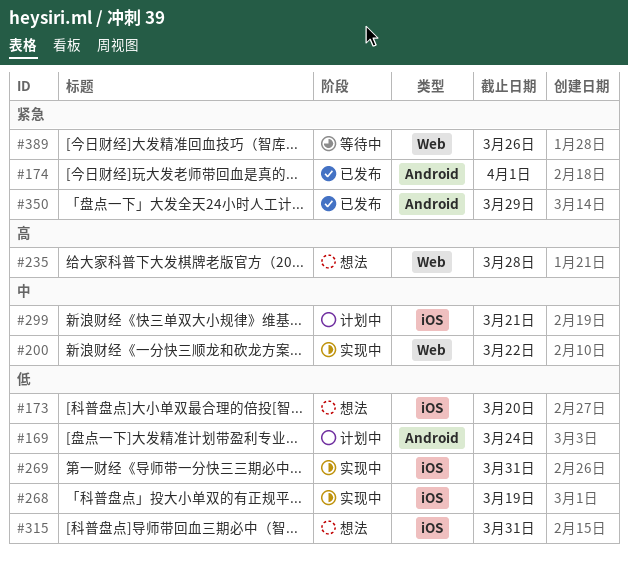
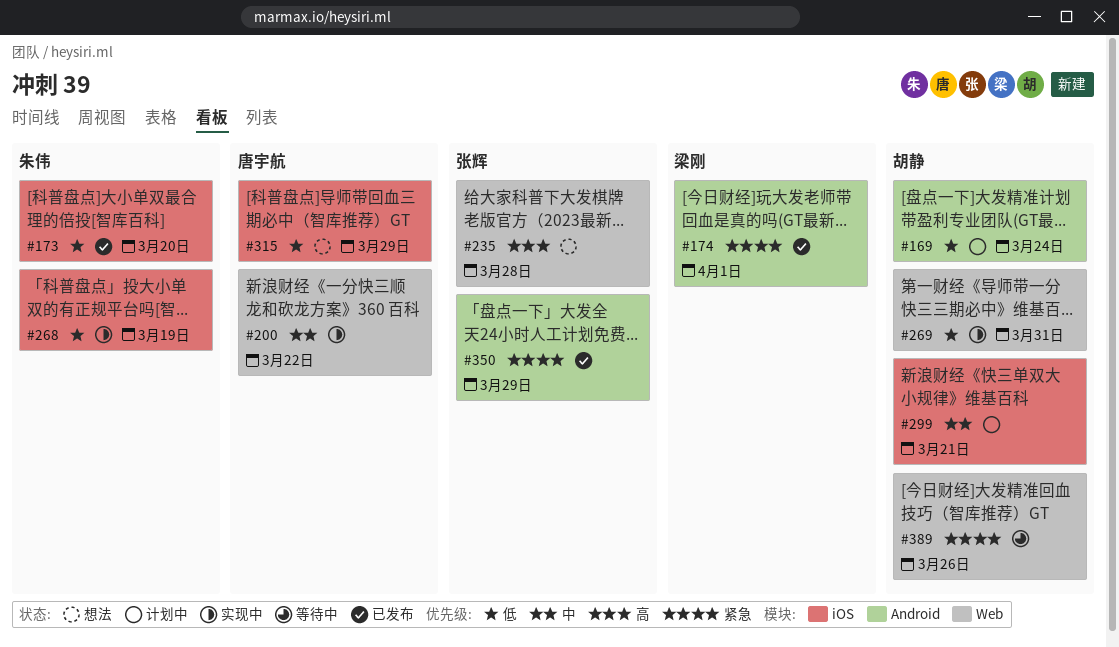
#173, status: 想法 -> 已发布
#269, label: iOS -> Web
#315, due: Mar 31 -> Mar 29

